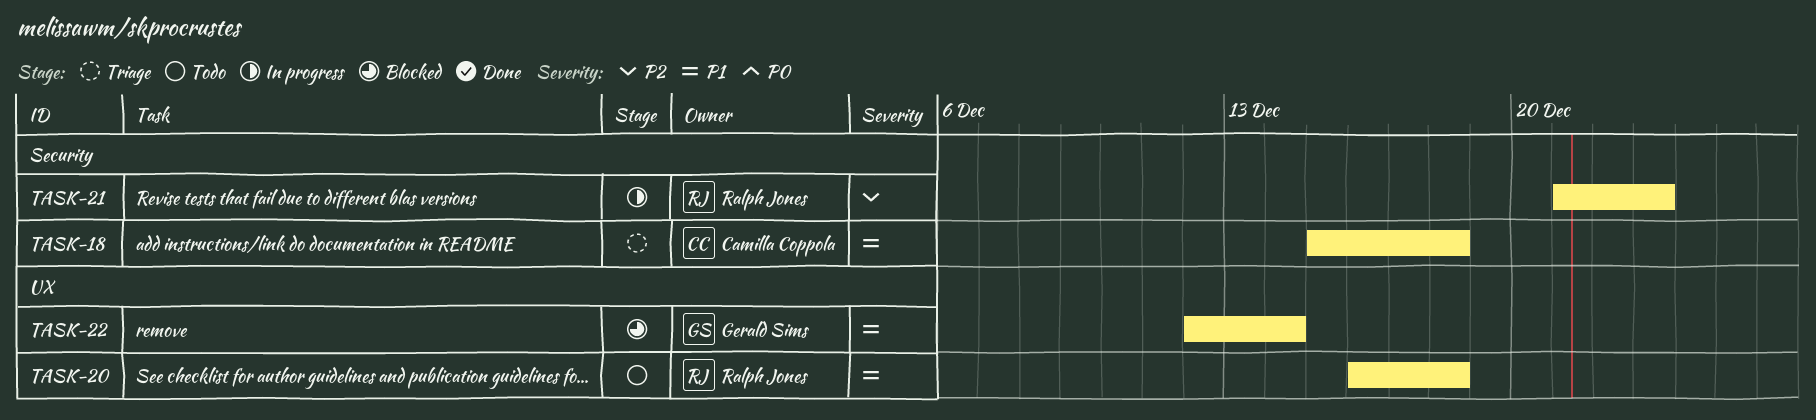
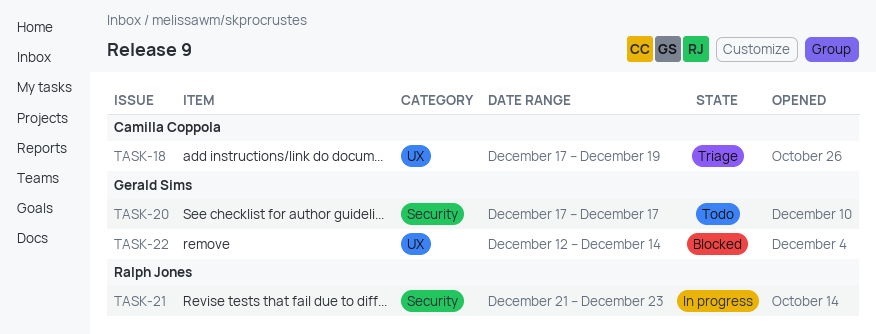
TASK-18, label: Security -> UX
TASK-18, start: Dec 15 -> Dec 17
TASK-18, due: Dec 18 -> Dec 19
TASK-20, owner: Ralph Jones -> Gerald Sims
TASK-20, label: UX -> Security
TASK-20, start: Dec 16 -> Dec 17
TASK-20, due: Dec 18 -> Dec 17

